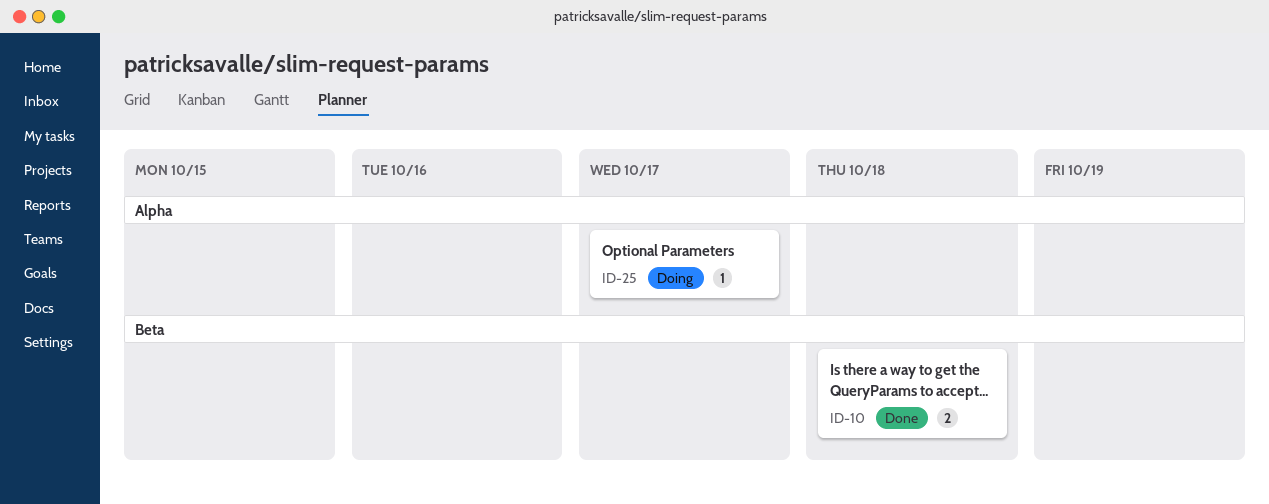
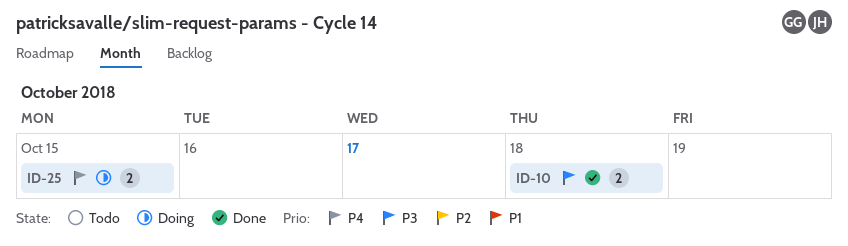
ID-25, estimate: 1 -> 2
ID-25, due: Oct 17 -> Oct 15

